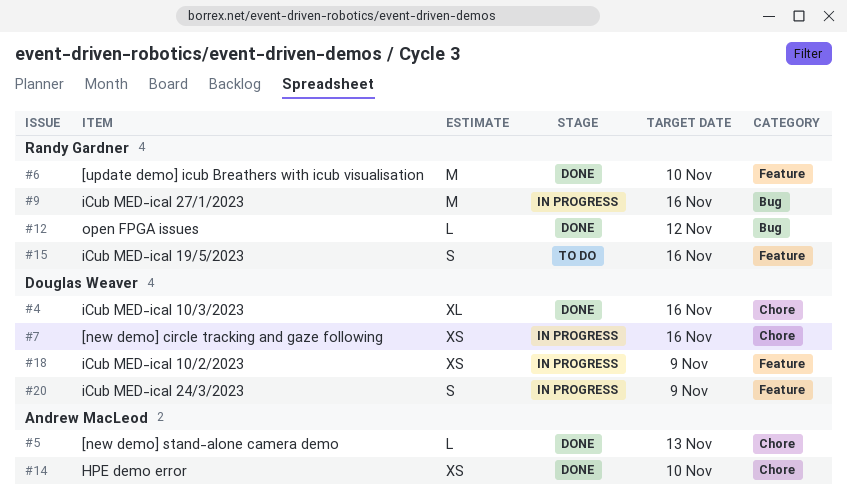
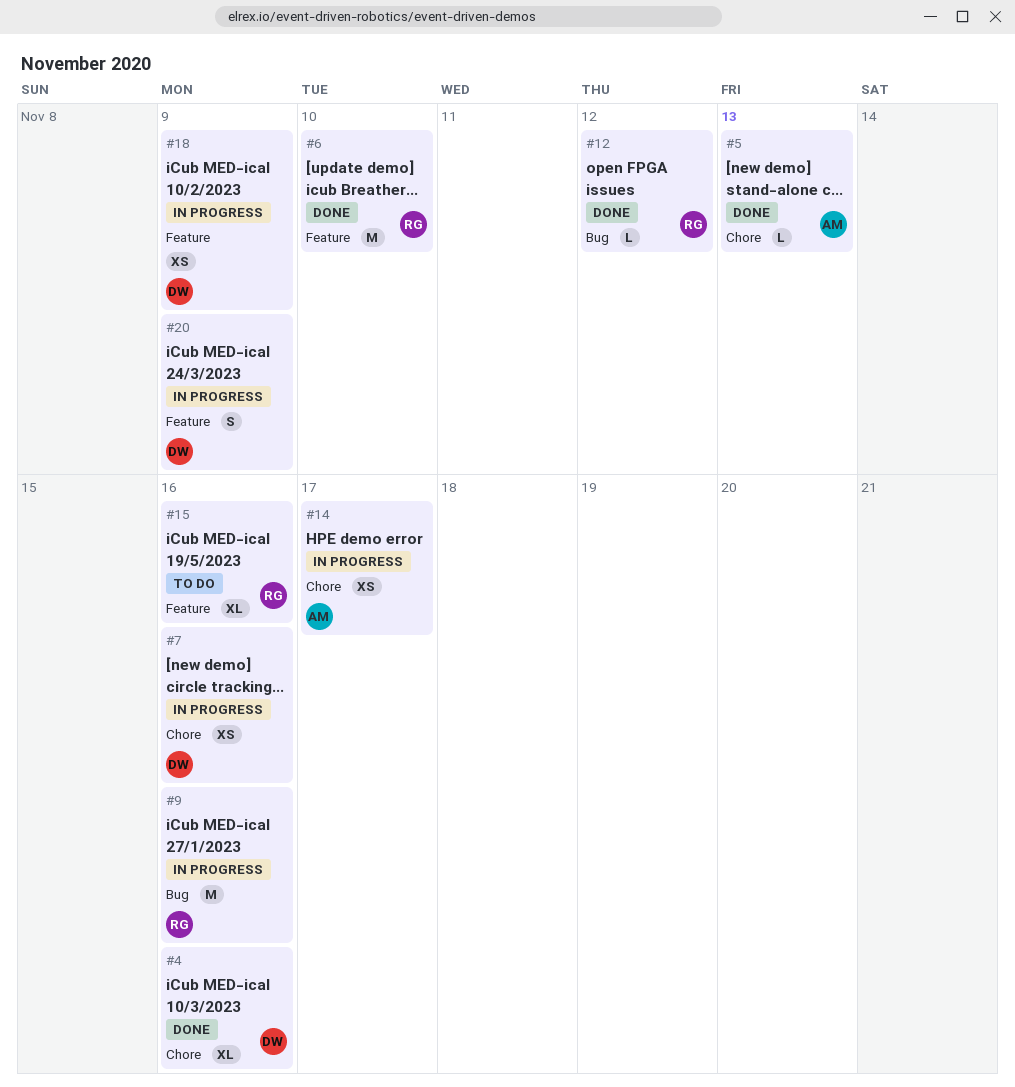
#14, status: Done -> In progress
#14, due: Nov 10 -> Nov 17
#15, estimate: S -> XL

